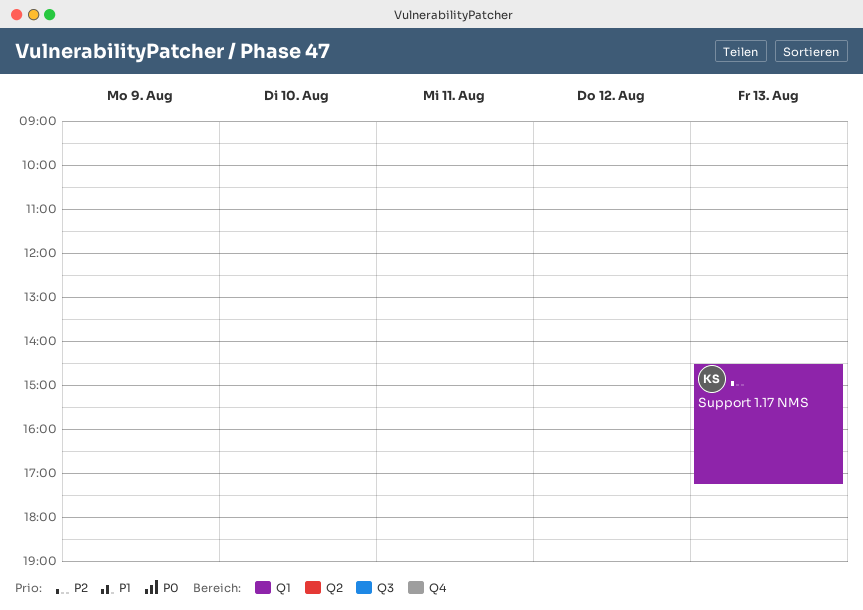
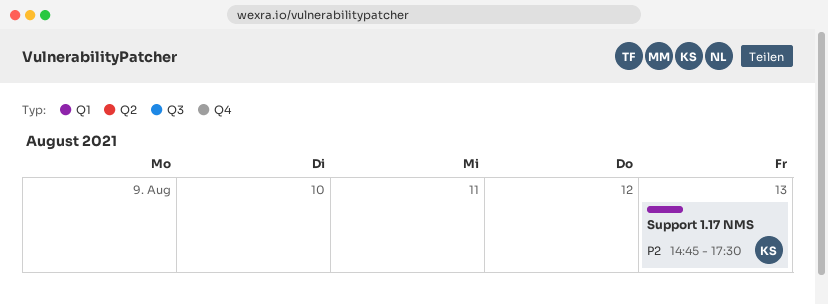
Support 1.17 NMS, begins: 14:30 -> 14:45
Support 1.17 NMS, ends: 17:15 -> 17:30

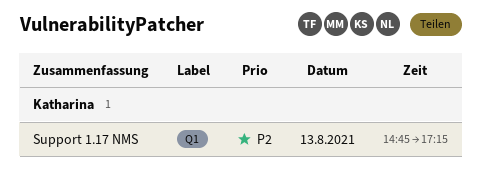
Support 1.17 NMS, ends: 17:30 -> 17:15

